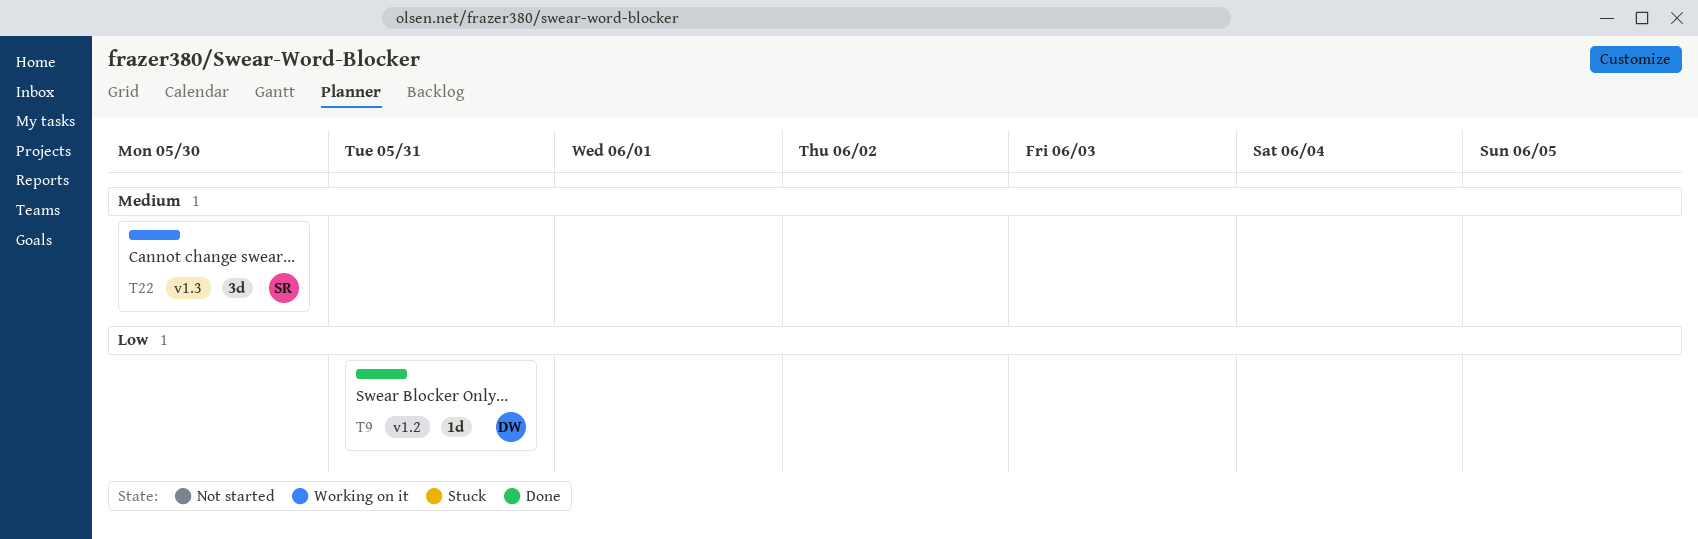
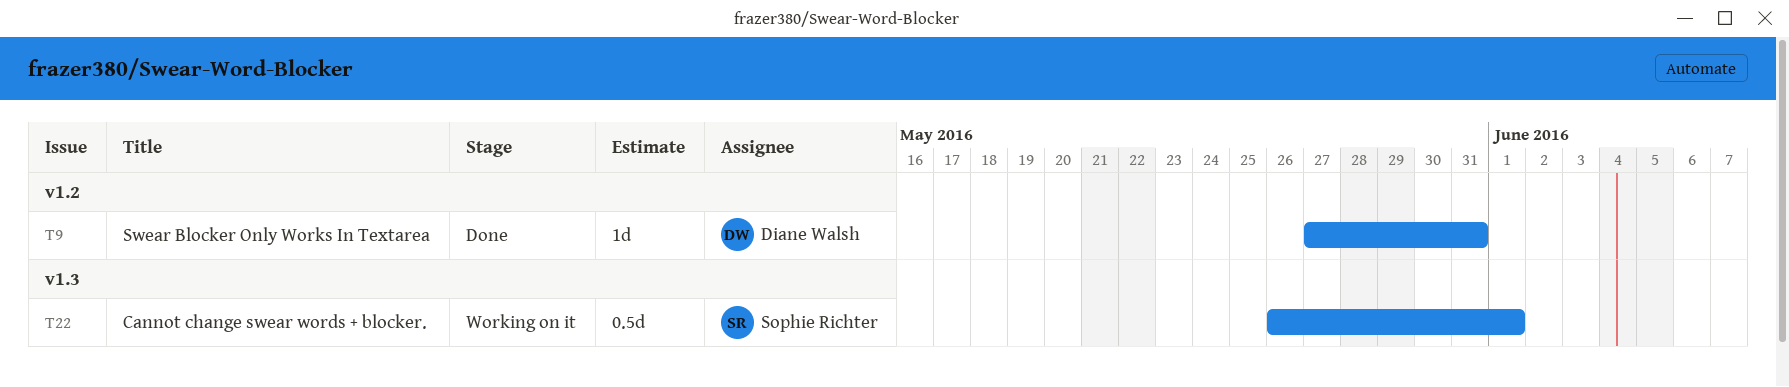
T22, estimate: 3d -> 0.5d
T22, due: May 30 -> Jun 1

